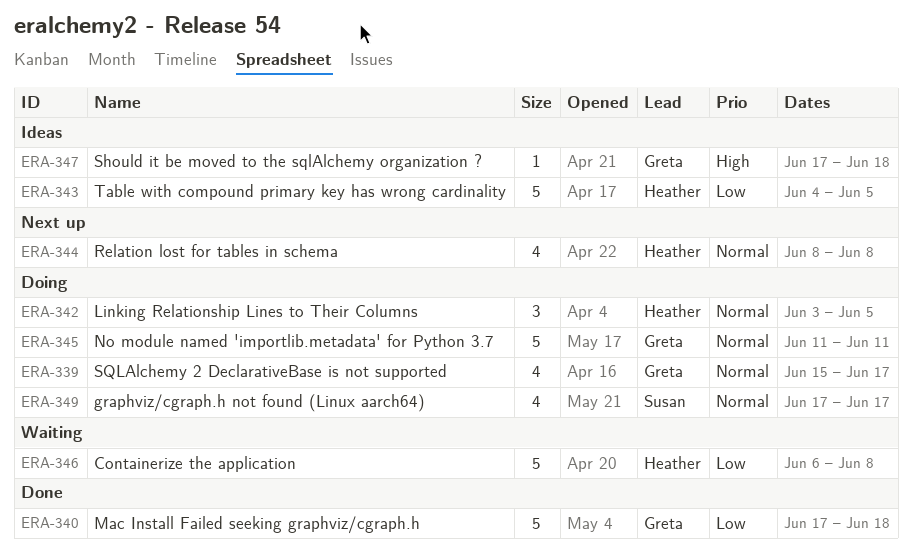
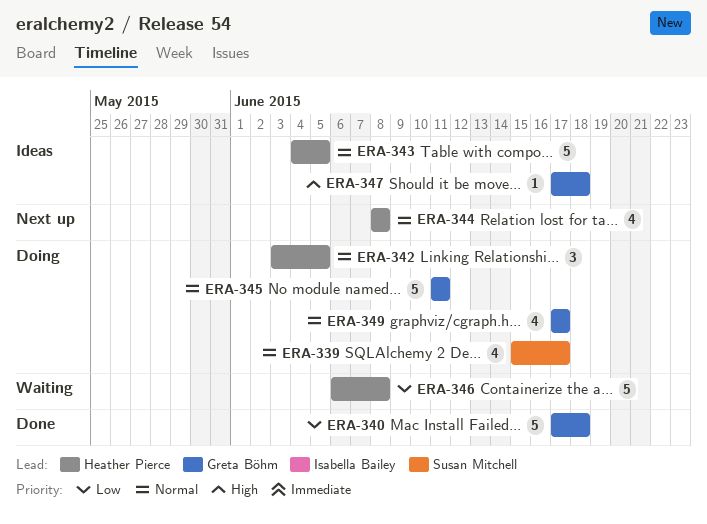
ERA-339, owner: Greta Böhm -> Susan Mitchell
ERA-343, priority: Low -> Normal
ERA-349, owner: Susan Mitchell -> Greta Böhm

